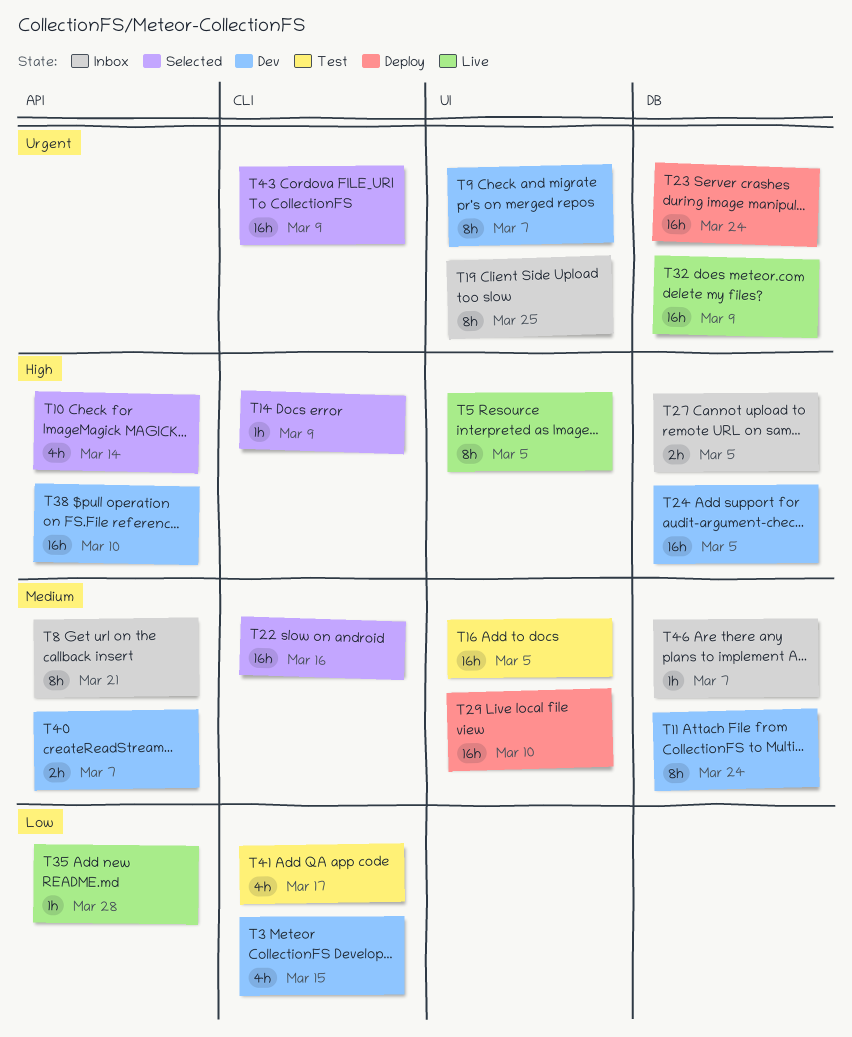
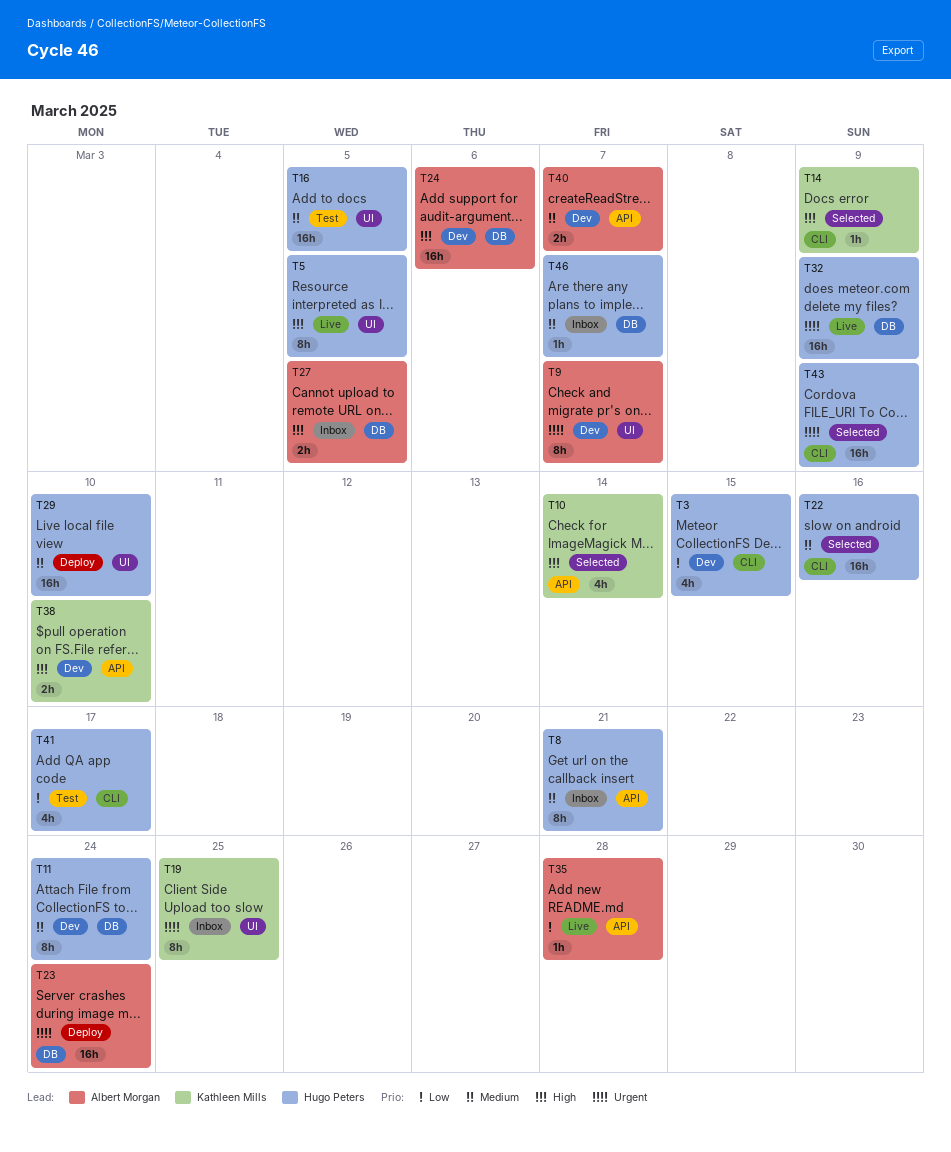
T24, due: Mar 5 -> Mar 6
T38, estimate: 16h -> 2h

